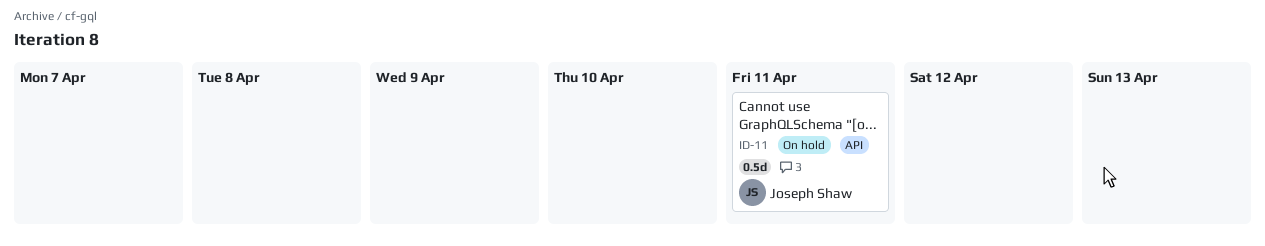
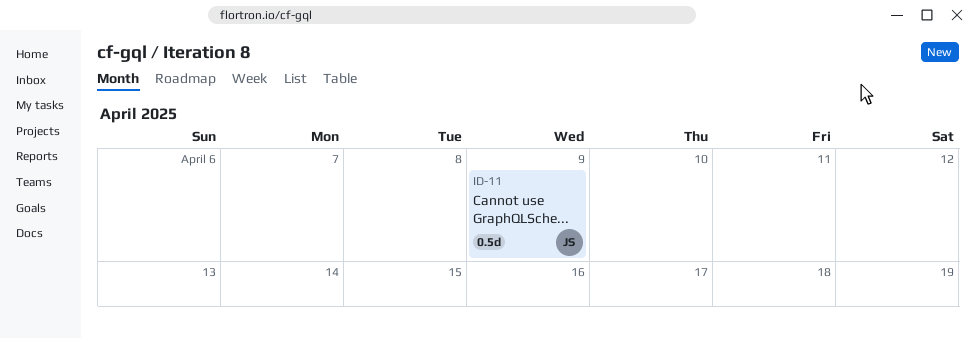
ID-11, due: Apr 11 -> Apr 9

